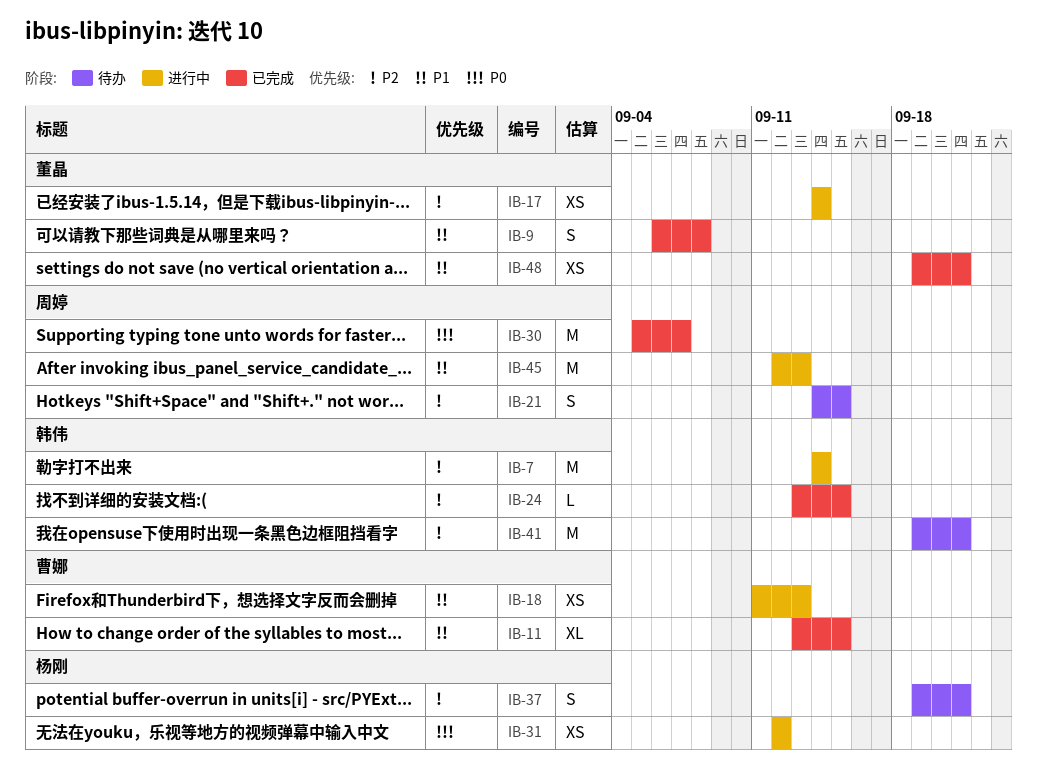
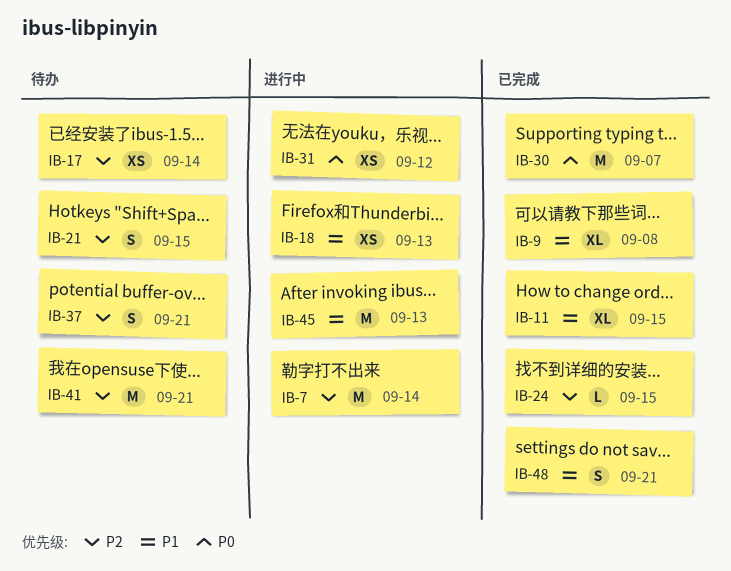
IB-9, estimate: S -> XL
IB-17, status: 进行中 -> 待办
IB-48, estimate: XS -> S

